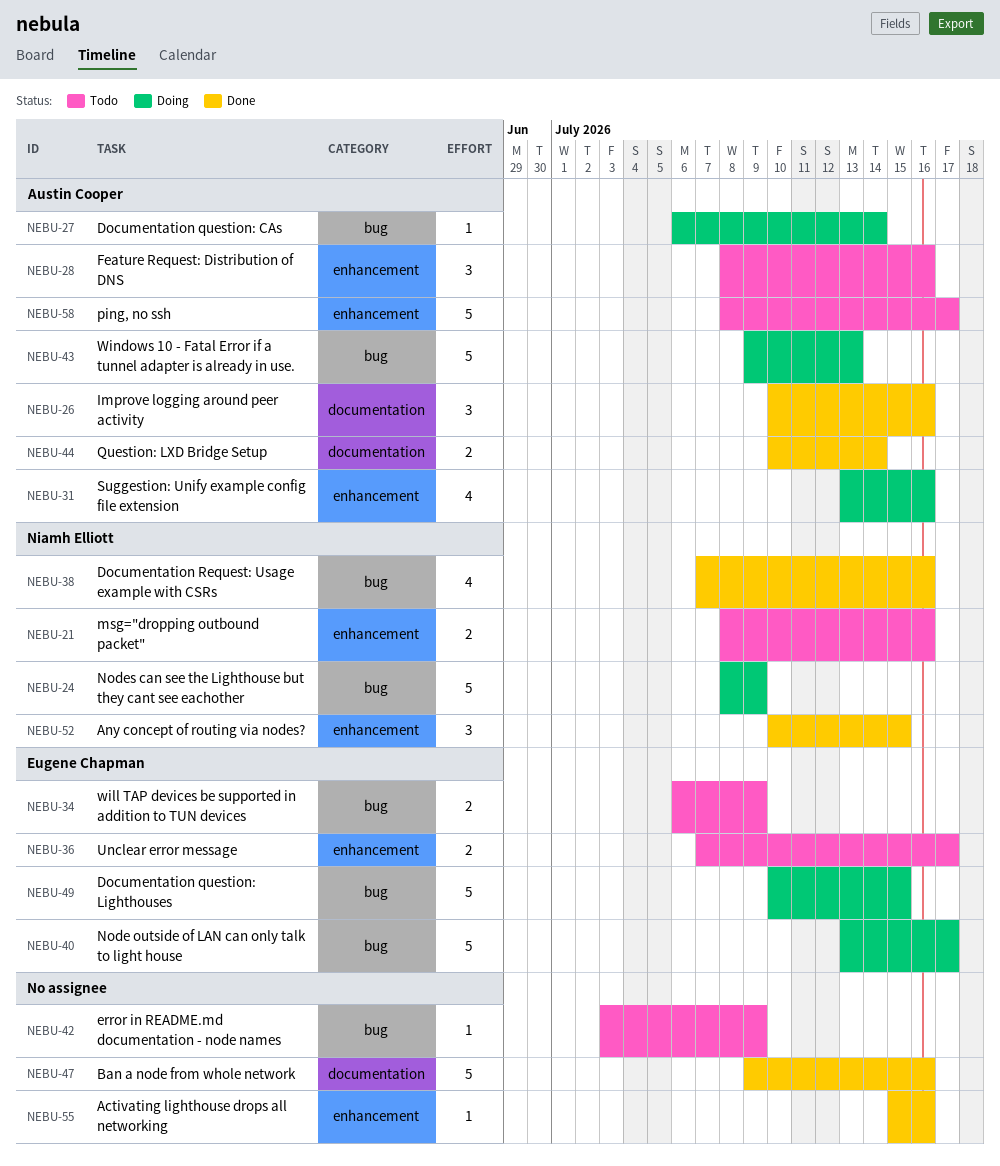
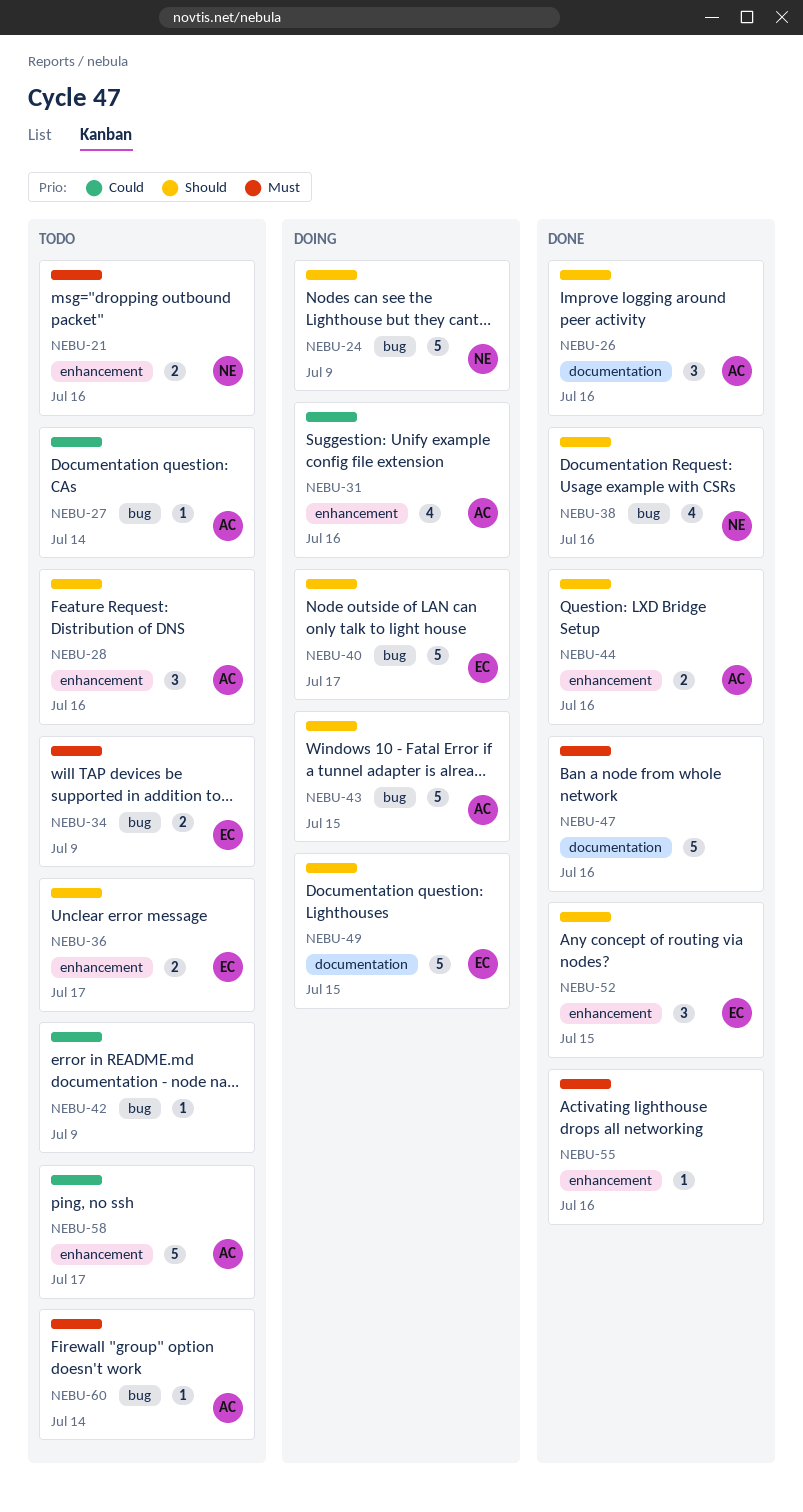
NEBU-27, status: Doing -> Todo
NEBU-43, due: Jul 13 -> Jul 15
NEBU-44, label: documentation -> enhancement
NEBU-44, due: Jul 14 -> Jul 16
NEBU-49, label: bug -> documentation
NEBU-52, owner: Niamh Elliott -> Eugene Chapman
NEBU-60: none -> present

